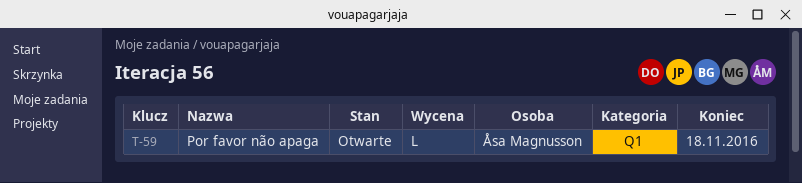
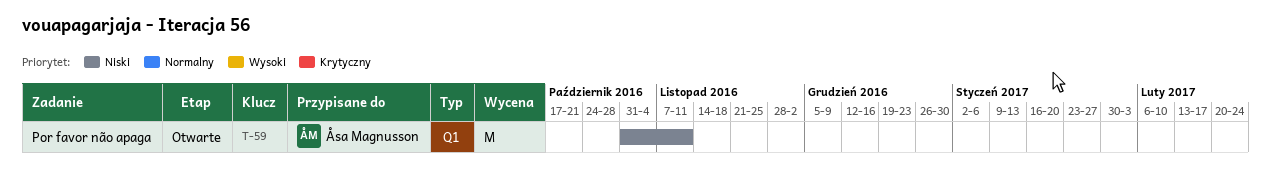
T-59, estimate: L -> M
T-59, due: Nov 18 -> Nov 11

